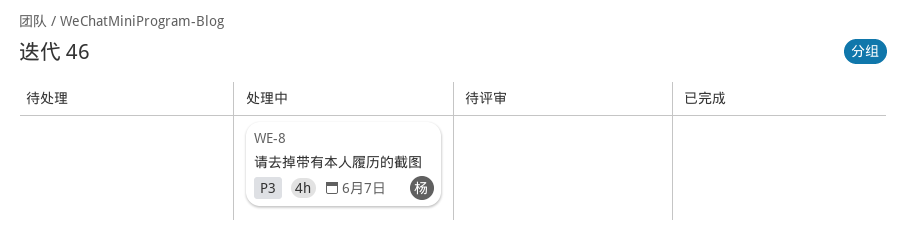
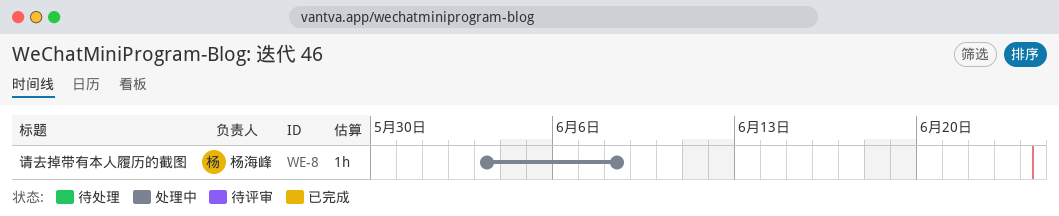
WE-8, estimate: 4h -> 1h
WE-8, due: Jun 7 -> Jun 8

